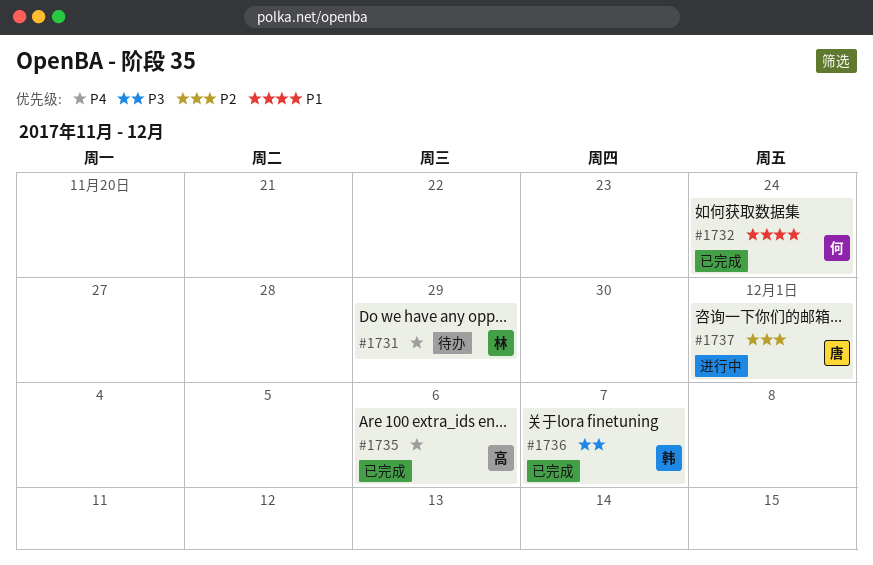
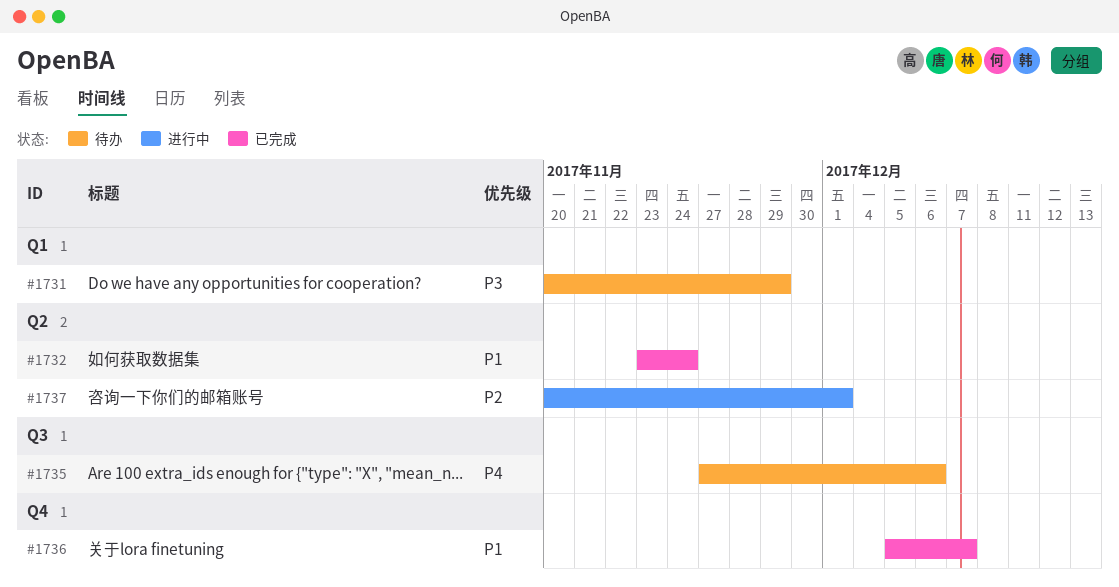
#1731, priority: P4 -> P3
#1735, status: 已完成 -> 待办
#1736, priority: P3 -> P1

